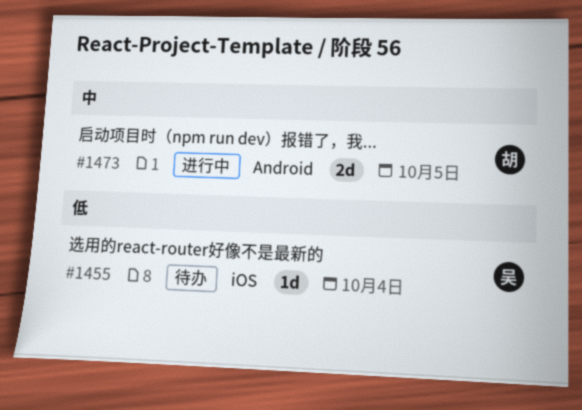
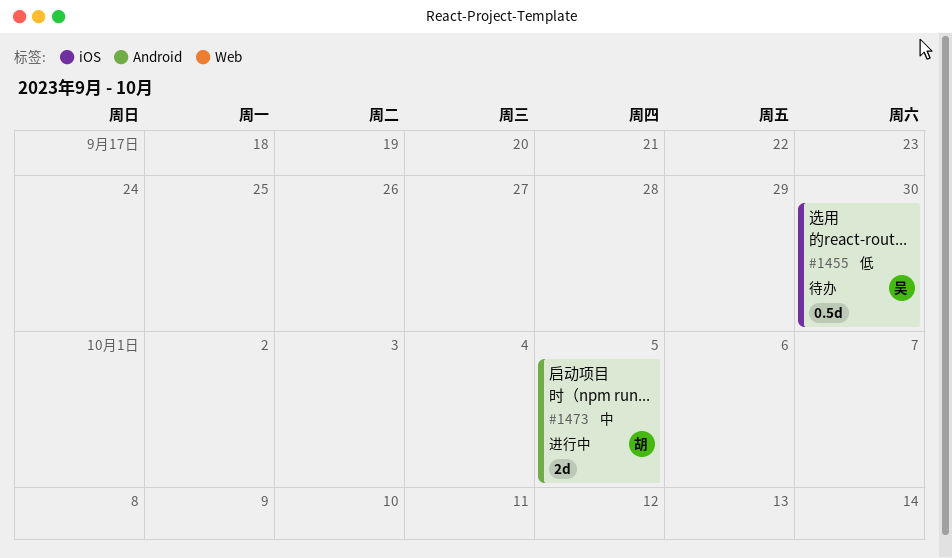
#1455, estimate: 1d -> 0.5d
#1455, due: Oct 4 -> Sep 30

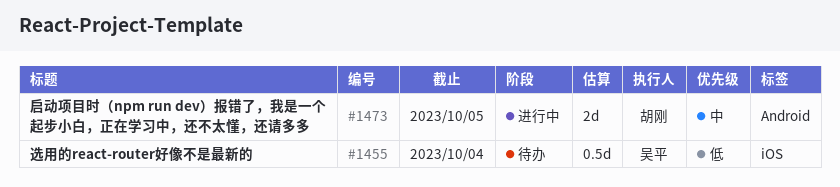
#1455, due: Sep 30 -> Oct 4

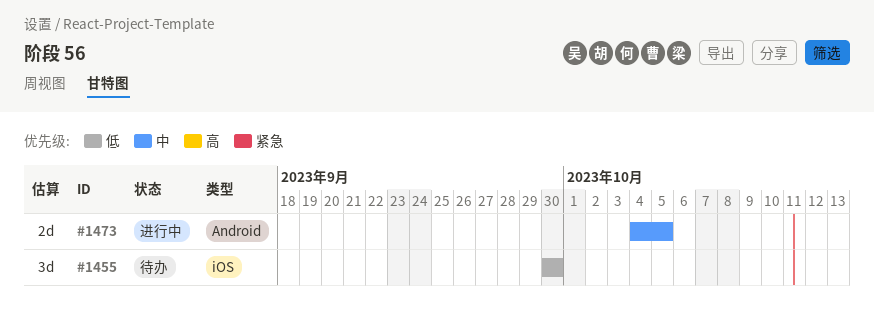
#1455, estimate: 0.5d -> 3d
#1455, due: Oct 4 -> Sep 30

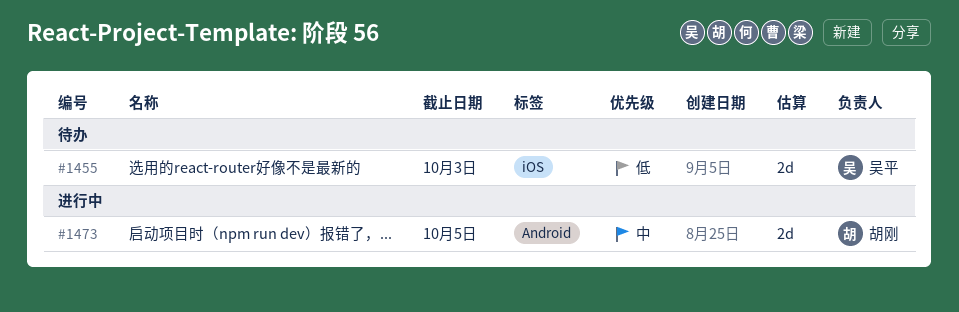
#1455, estimate: 3d -> 2d
#1455, due: Sep 30 -> Oct 3

